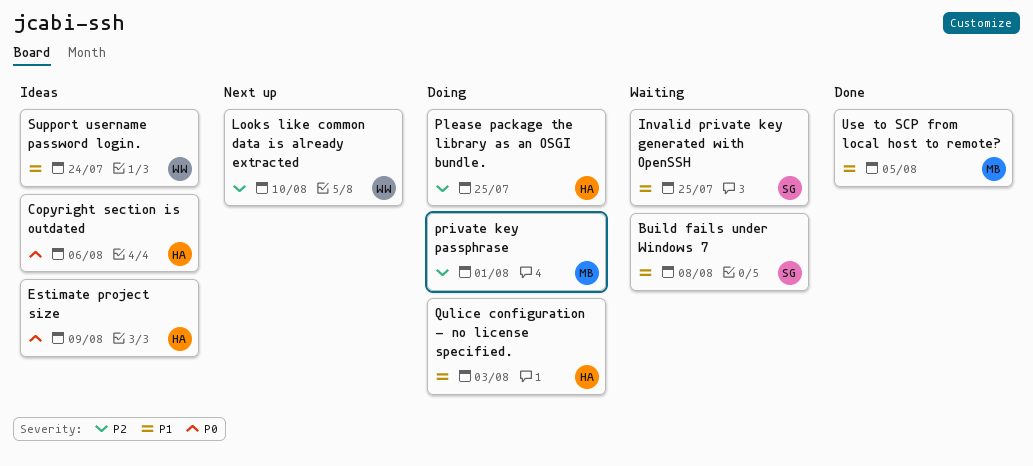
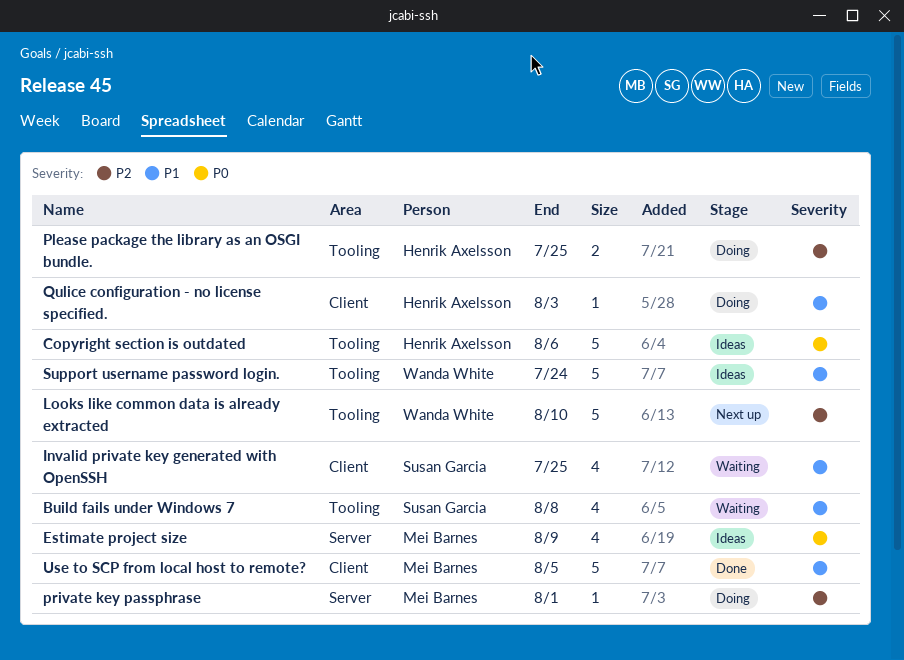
Estimate project size, owner: Henrik Axelsson -> Mei Barnes

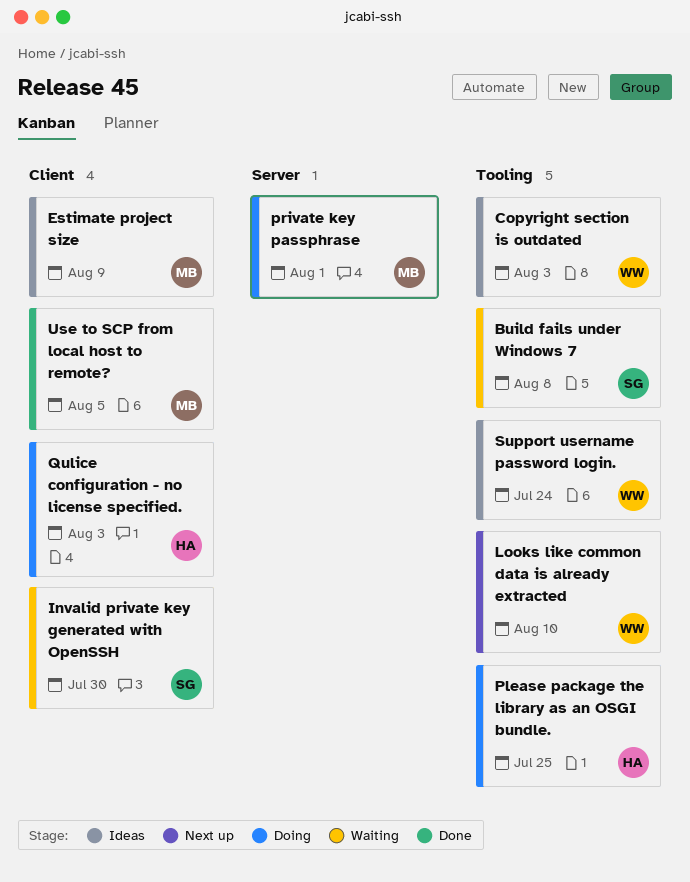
Copyright section is outdated, owner: Henrik Axelsson -> Wanda White
Copyright section is outdated, due: Aug 6 -> Aug 3
Estimate project size, label: Server -> Client
Invalid private key generated with OpenSSH, due: Jul 25 -> Jul 30

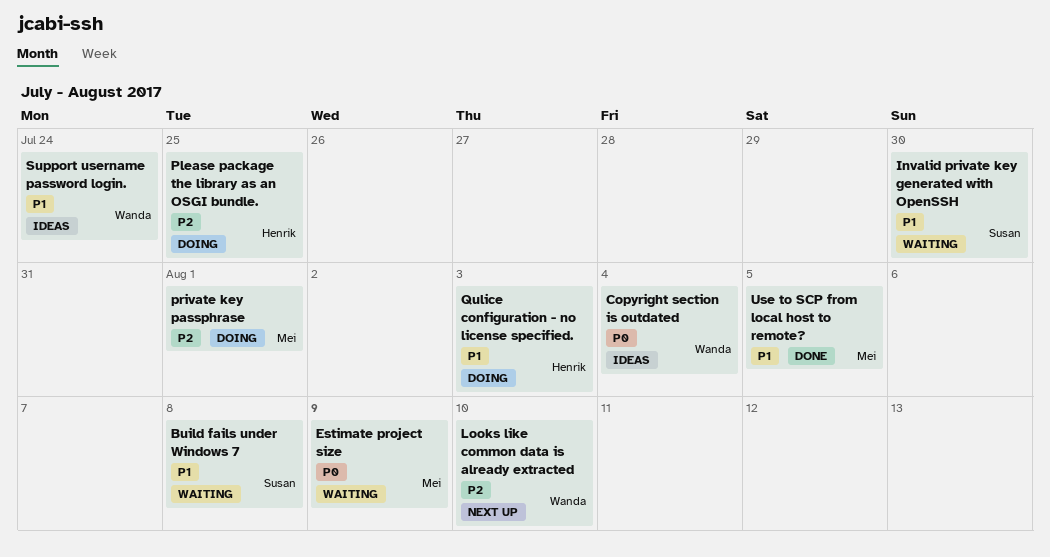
Copyright section is outdated, due: Aug 3 -> Aug 4
Estimate project size, status: Ideas -> Waiting

